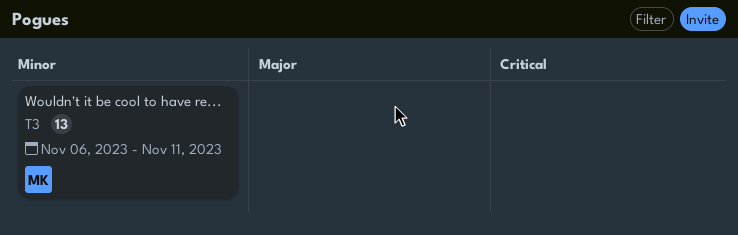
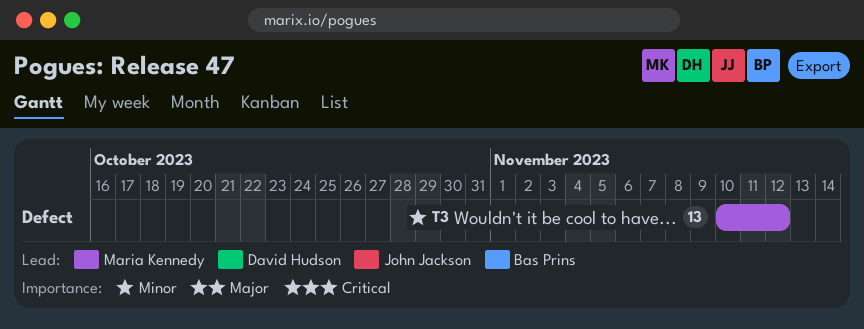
T3, start: Nov 6 -> Nov 10
T3, due: Nov 11 -> Nov 12

